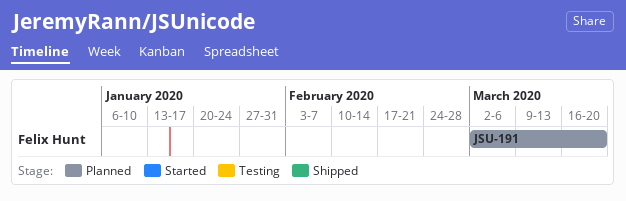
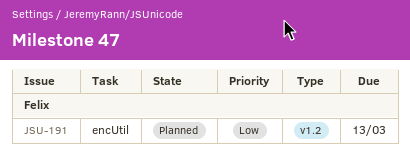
JSU-191, due: Mar 20 -> Mar 13

